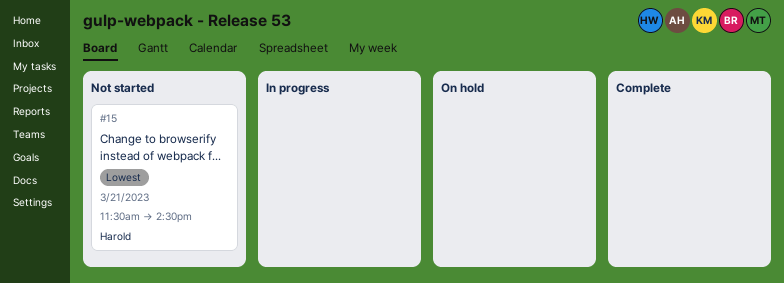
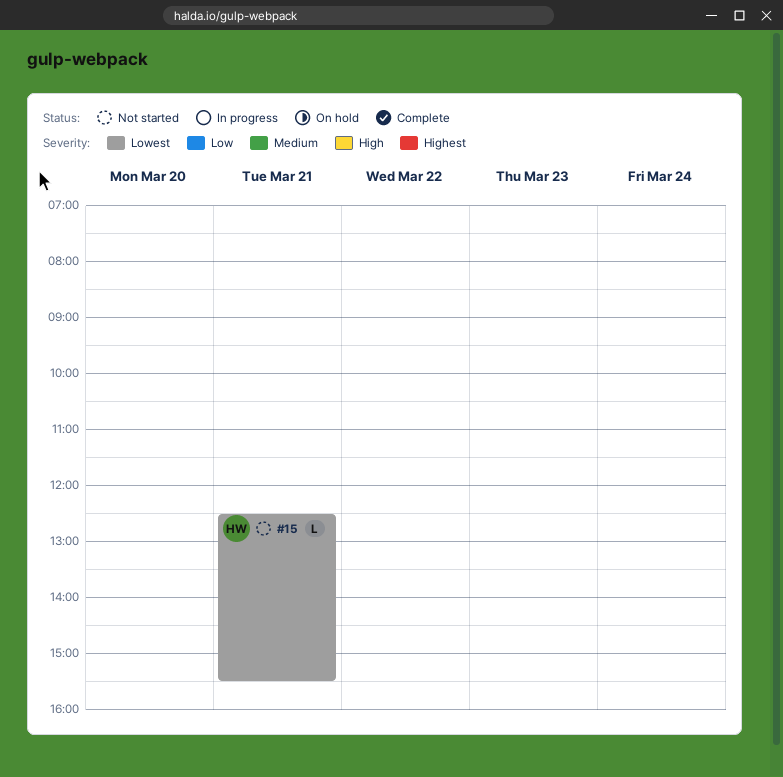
#15, begins: 11:30 -> 12:30
#15, ends: 14:30 -> 15:30

